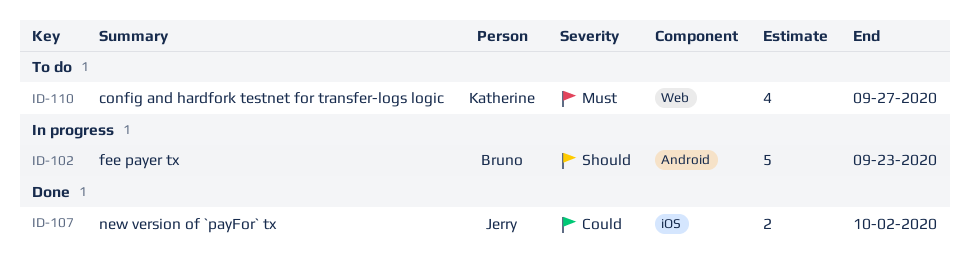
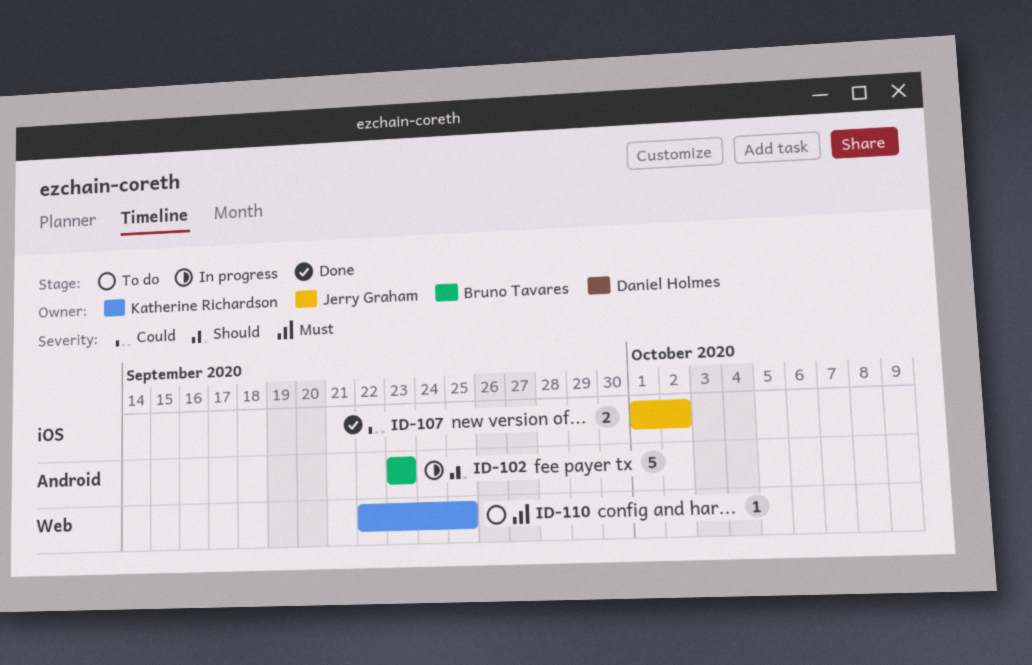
ID-110, estimate: 4 -> 1
ID-110, due: Sep 27 -> Sep 25

